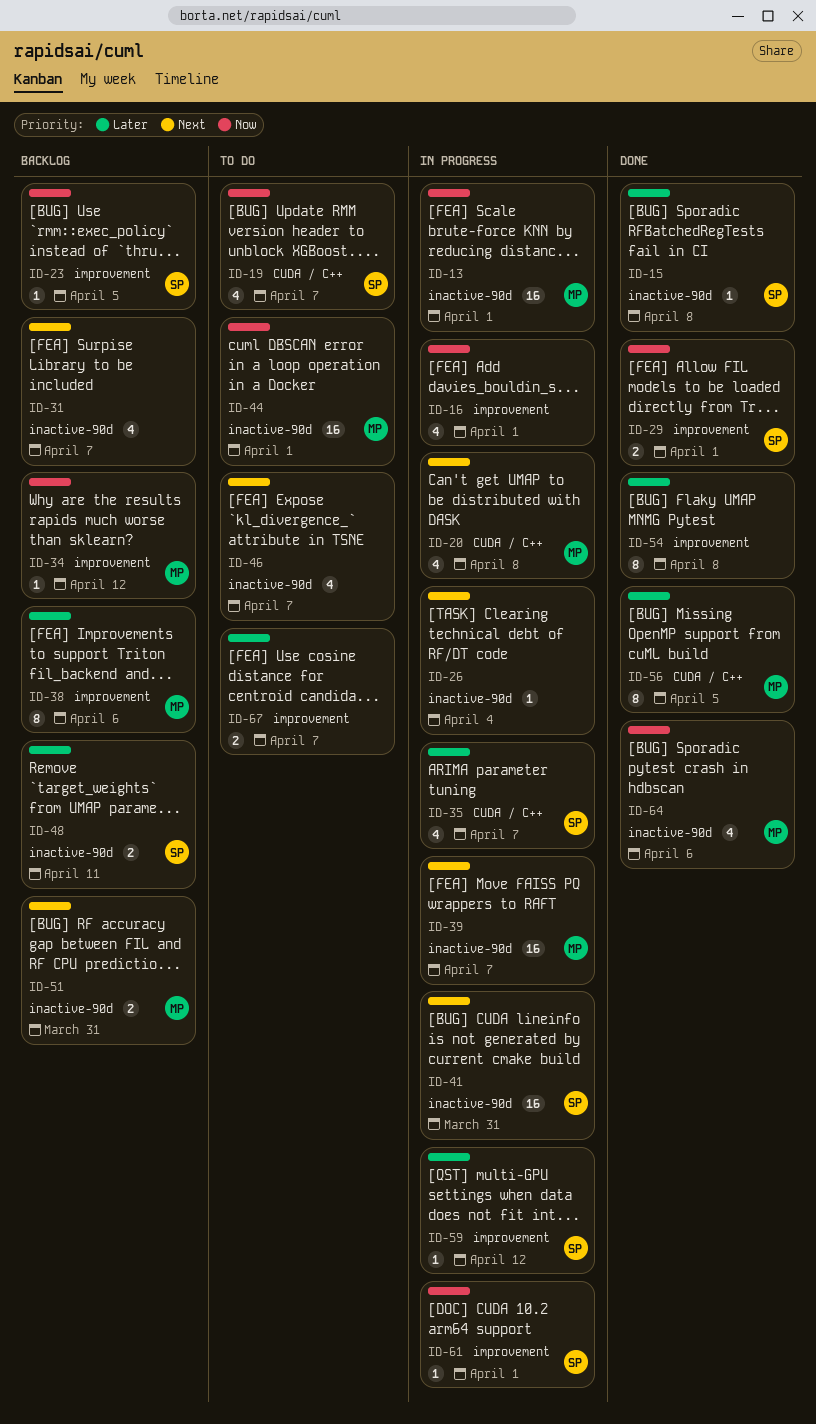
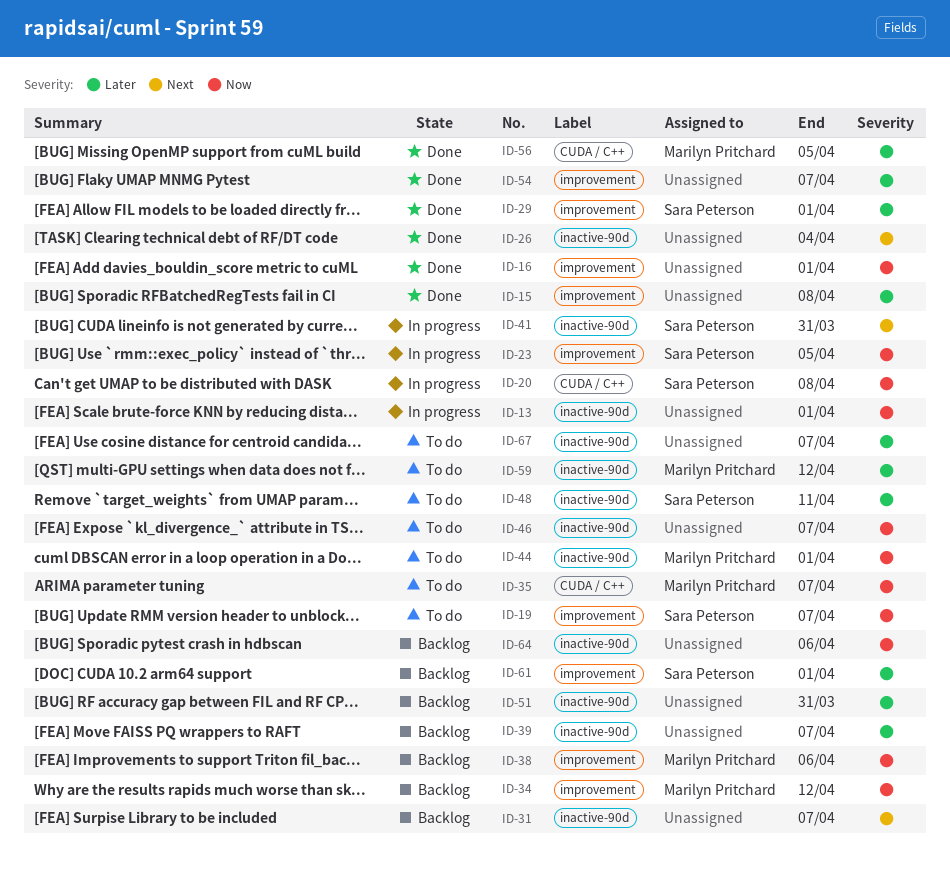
ID-13, owner: Marilyn Pritchard -> none
ID-15, owner: Sara Peterson -> none
ID-15, label: inactive-90d -> improvement
ID-16, status: In progress -> Done
ID-19, label: CUDA / C++ -> improvement
ID-20, owner: Marilyn Pritchard -> Sara Peterson
ID-20, priority: Next -> Now
ID-23, status: Backlog -> In progress
ID-26, status: In progress -> Done
ID-29, priority: Now -> Later
ID-35, status: In progress -> To do
ID-35, owner: Sara Peterson -> Marilyn Pritchard
ID-35, priority: Later -> Now
ID-38, priority: Later -> Now
ID-39, status: In progress -> Backlog
ID-39, owner: Marilyn Pritchard -> none
ID-39, priority: Next -> Later
ID-46, priority: Next -> Now
ID-48, status: Backlog -> To do
ID-51, owner: Marilyn Pritchard -> none
ID-51, priority: Next -> Later
ID-54, due: Apr 8 -> Apr 7
ID-59, status: In progress -> To do
ID-59, owner: Sara Peterson -> Marilyn Pritchard
ID-59, label: improvement -> inactive-90d
ID-61, status: In progress -> Backlog
ID-61, priority: Now -> Later
ID-64, status: Done -> Backlog
ID-64, owner: Marilyn Pritchard -> none
ID-67, label: improvement -> inactive-90d

